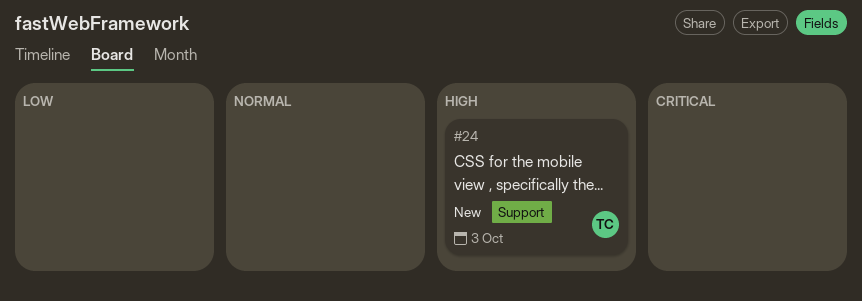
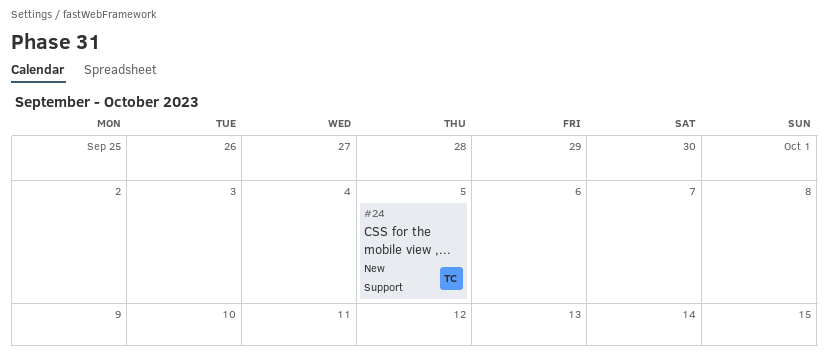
#24, due: Oct 3 -> Oct 5

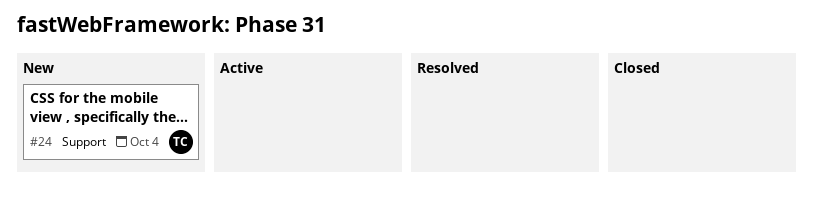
#24, due: Oct 5 -> Oct 4

